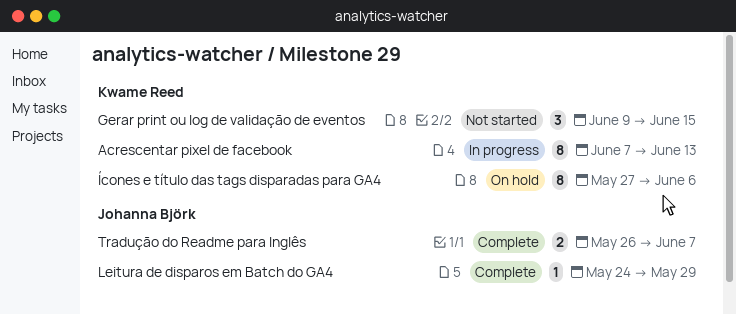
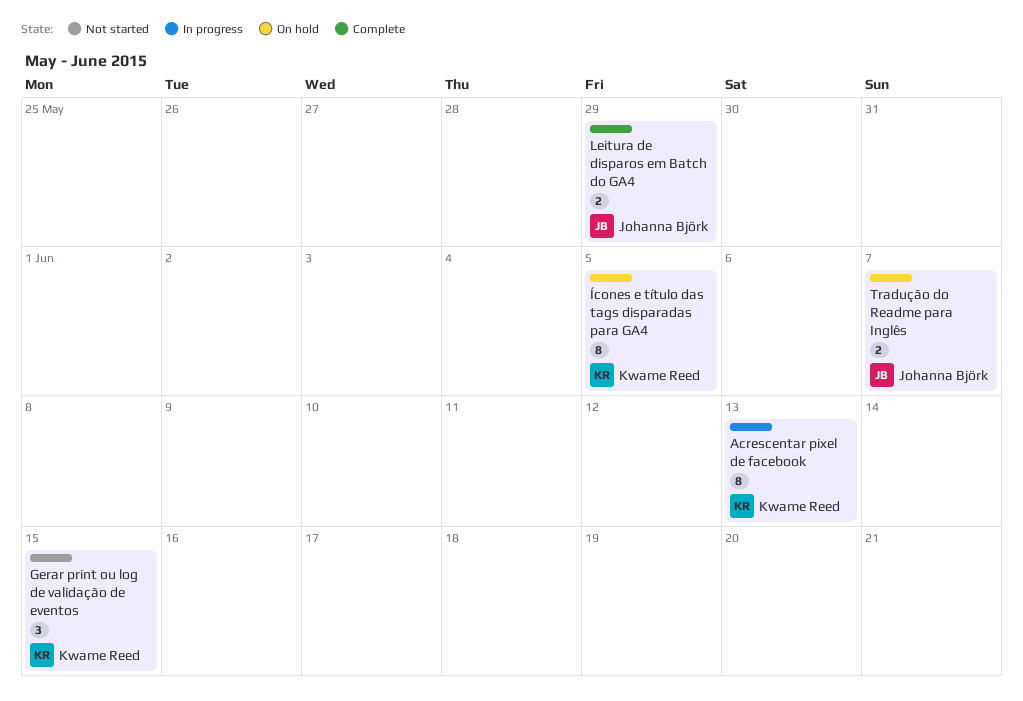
Leitura de disparos em Batch do GA4, estimate: 1 -> 2
Tradução do Readme para Inglês, status: Complete -> On hold
Ícones e título das tags disparadas para GA4, due: Jun 6 -> Jun 5

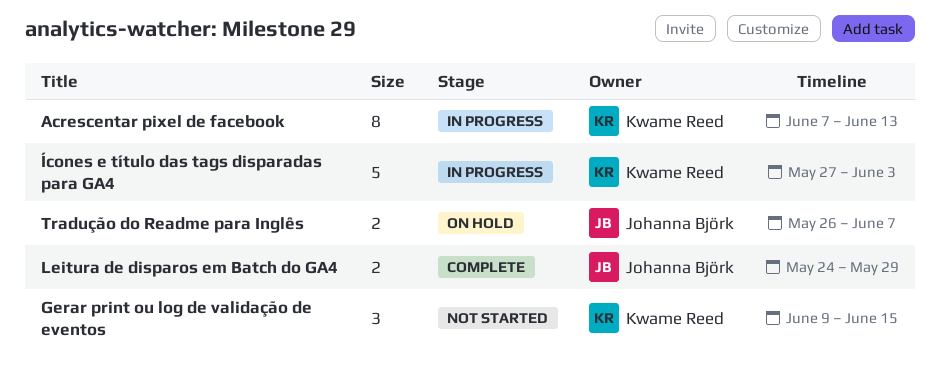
Ícones e título das tags disparadas para GA4, status: On hold -> In progress
Ícones e título das tags disparadas para GA4, estimate: 8 -> 5
Ícones e título das tags disparadas para GA4, due: Jun 5 -> Jun 3

